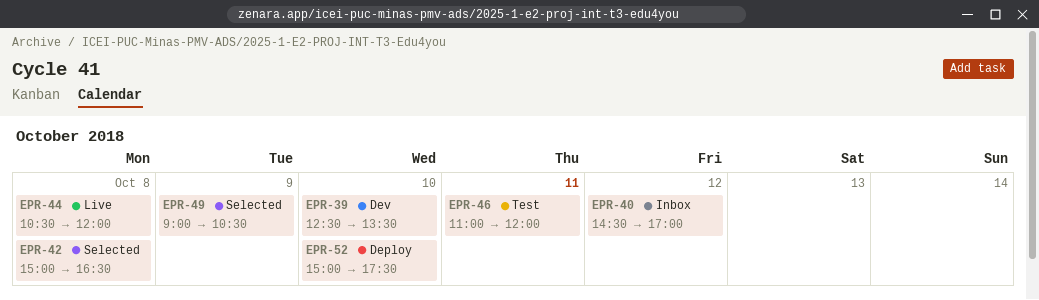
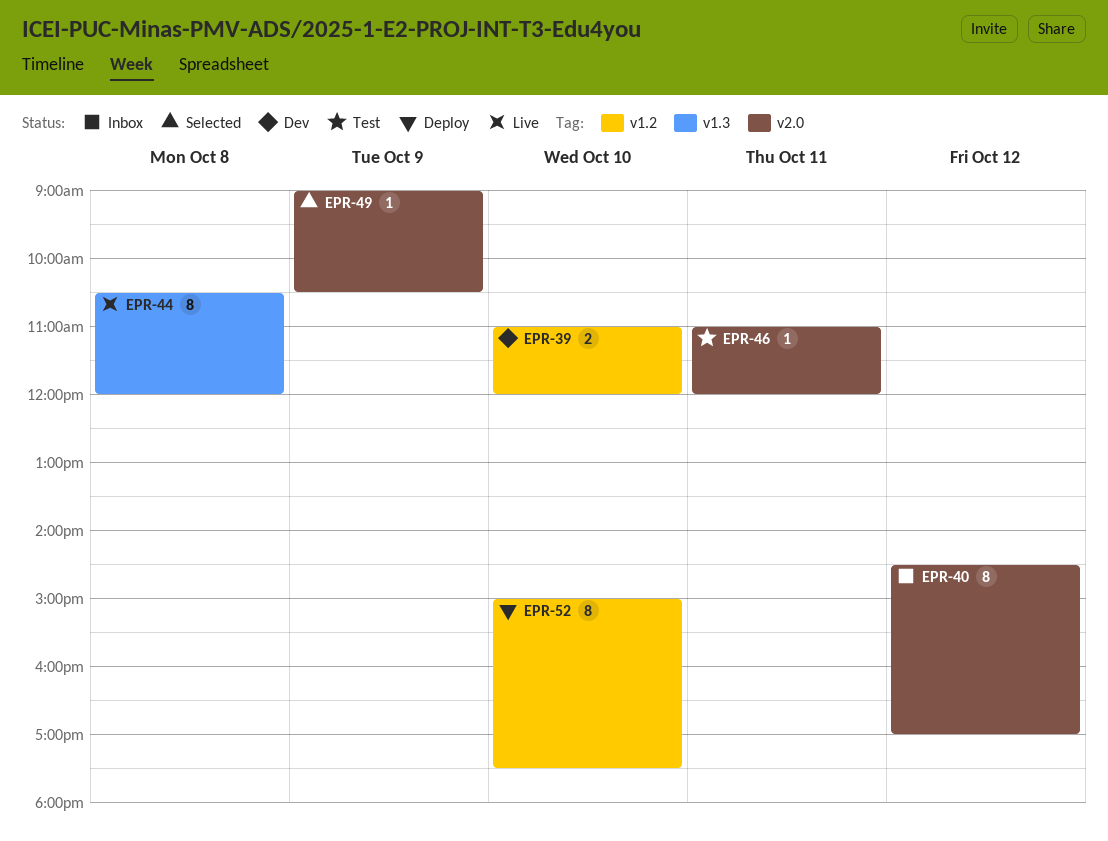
EPR-39, begins: 12:30 -> 11:00
EPR-39, ends: 13:30 -> 12:00
EPR-42: present -> none

